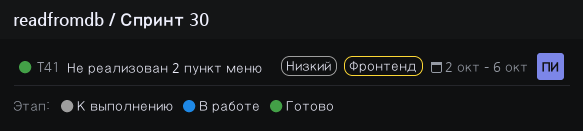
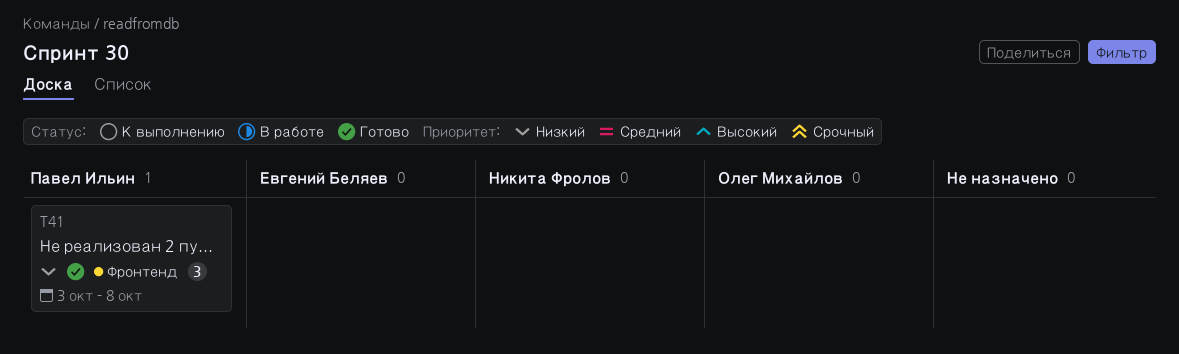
T41, start: Oct 2 -> Oct 3
T41, due: Oct 6 -> Oct 8

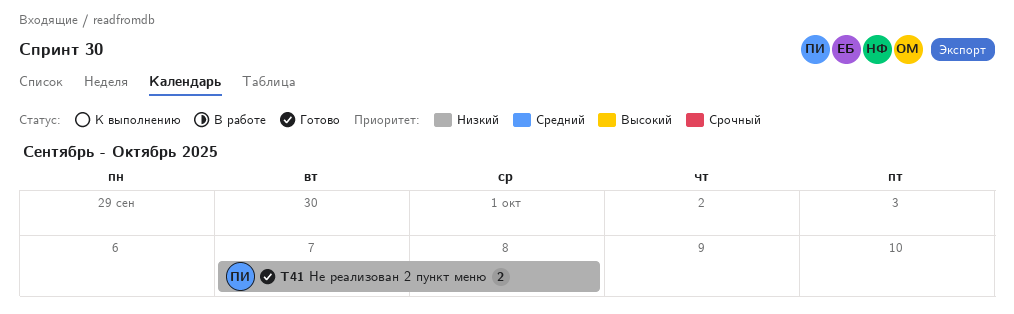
T41, estimate: 3 -> 2
T41, start: Oct 3 -> Oct 7

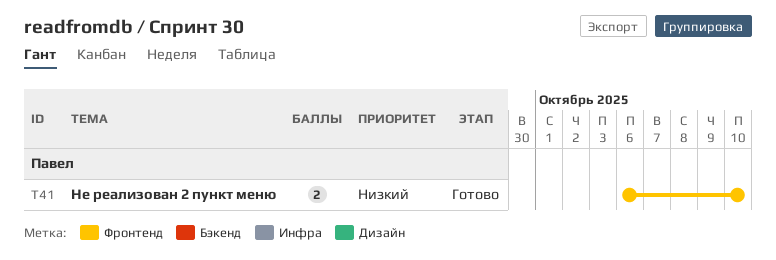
T41, start: Oct 7 -> Oct 6
T41, due: Oct 8 -> Oct 10

